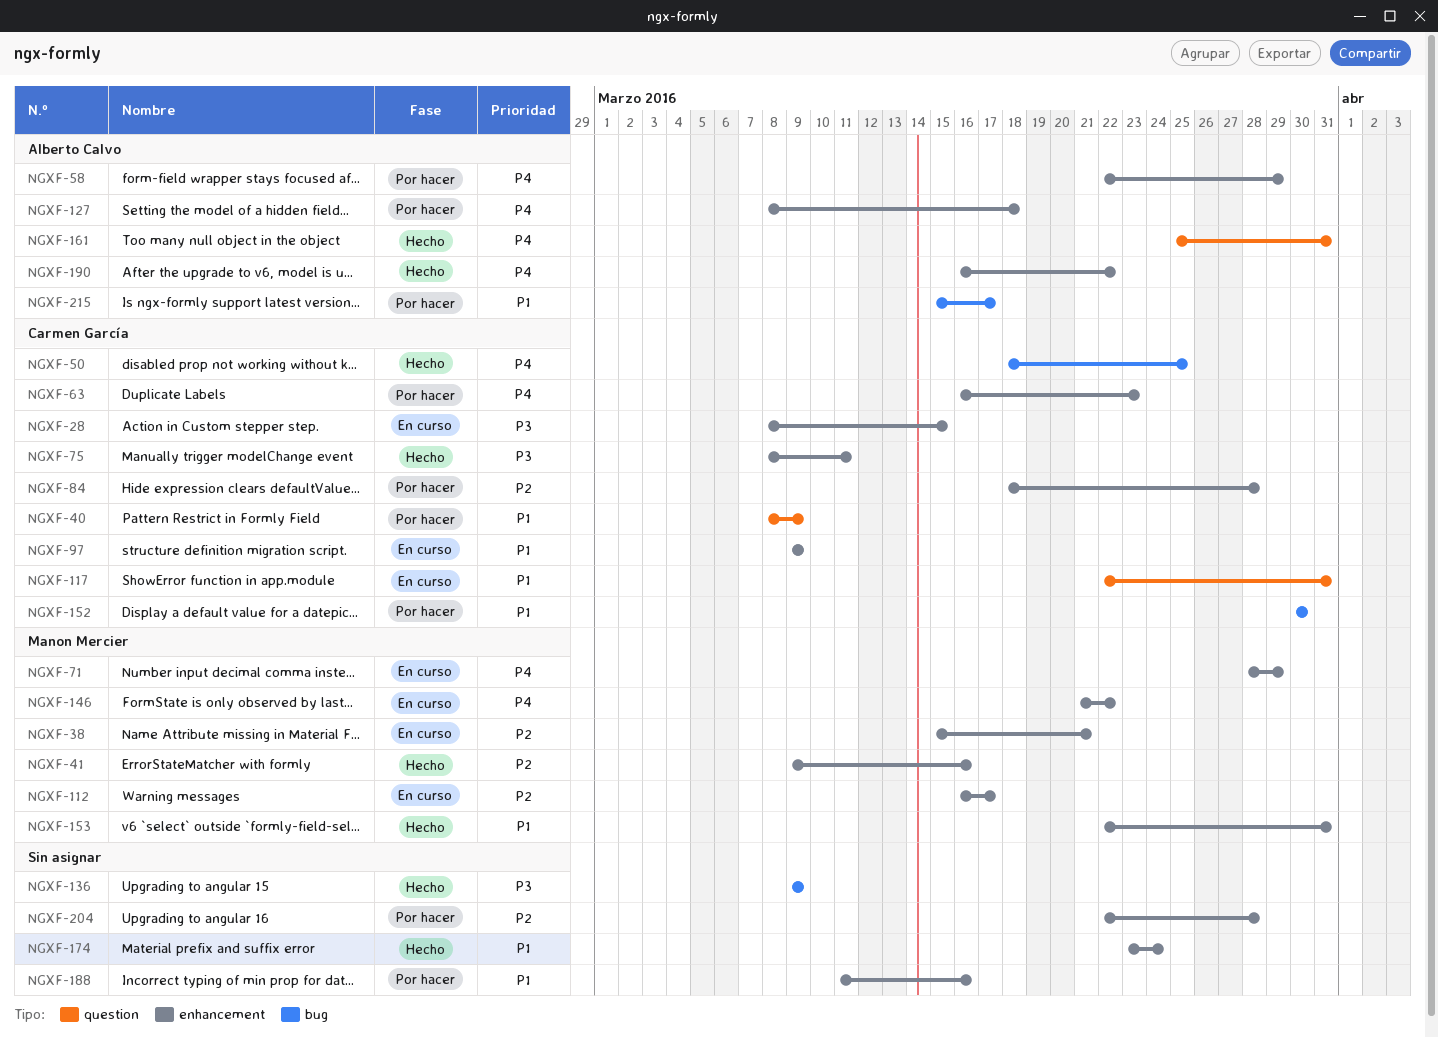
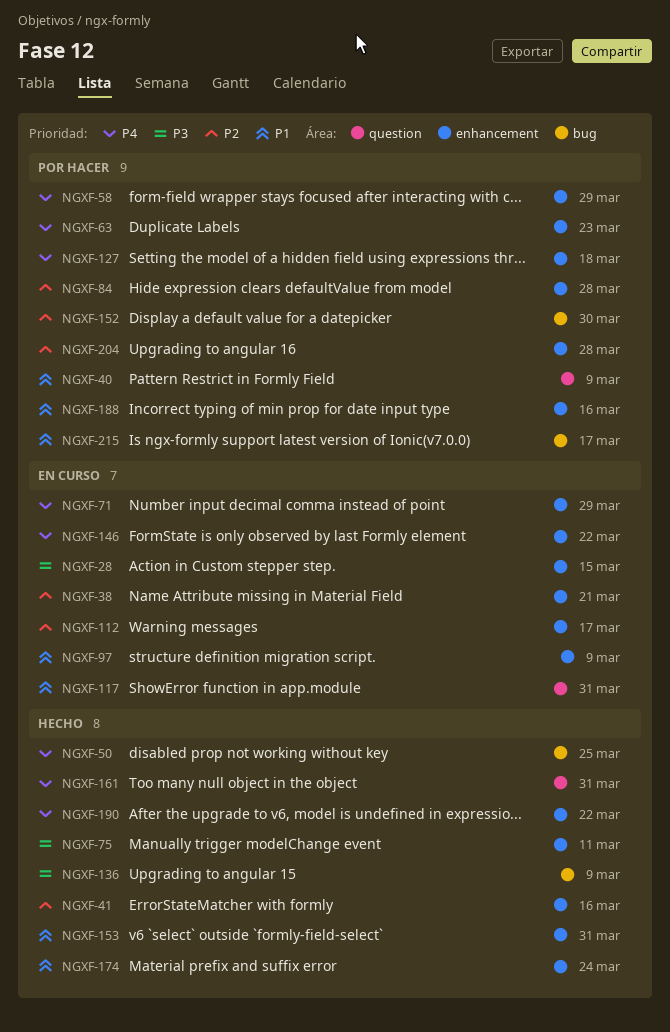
NGXF-152, priority: P1 -> P2

